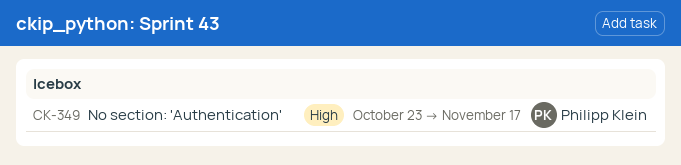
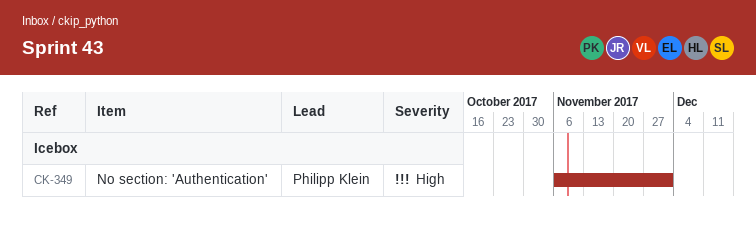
CK-349, start: Oct 23 -> Nov 6
CK-349, due: Nov 17 -> Dec 1

